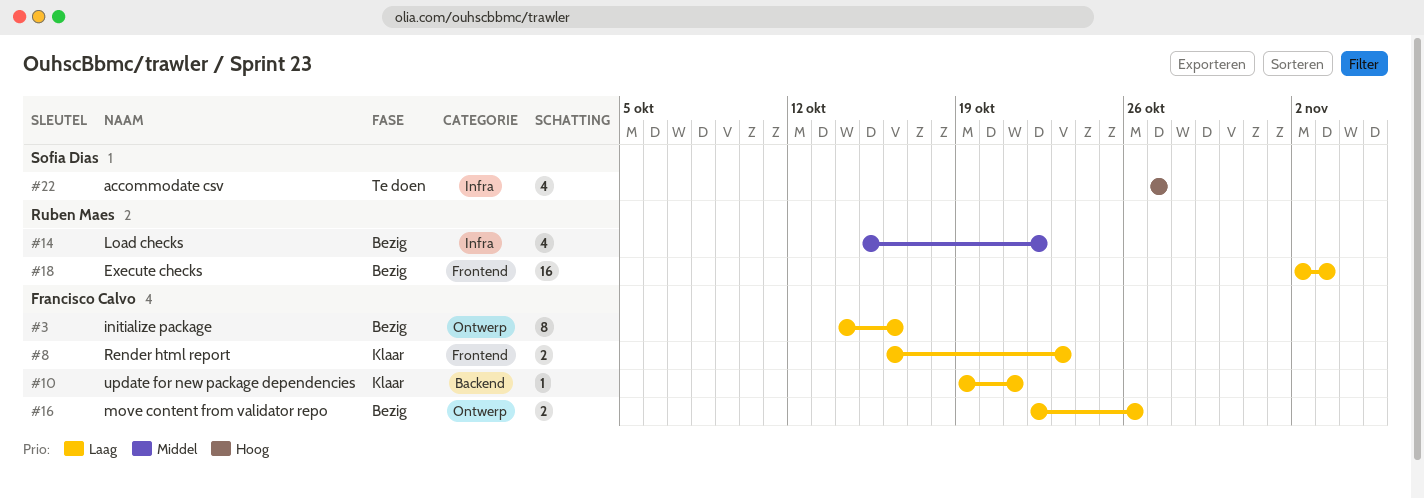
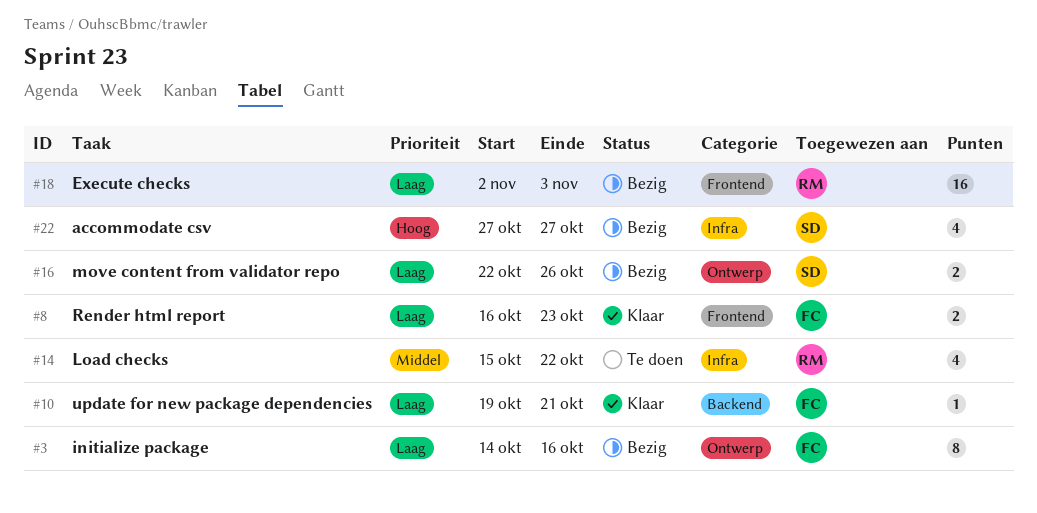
#14, status: Bezig -> Te doen
#16, owner: Francisco Calvo -> Sofia Dias
#22, status: Te doen -> Bezig

